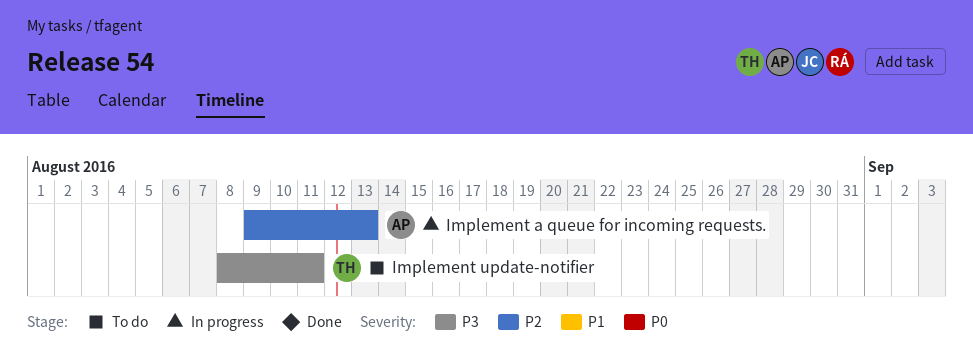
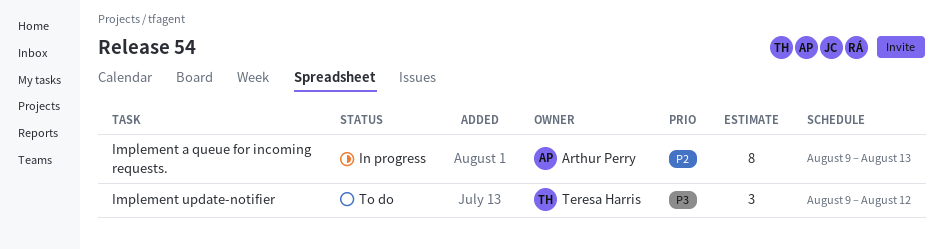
Implement update-notifier, start: Aug 8 -> Aug 9
Implement update-notifier, due: Aug 11 -> Aug 12

